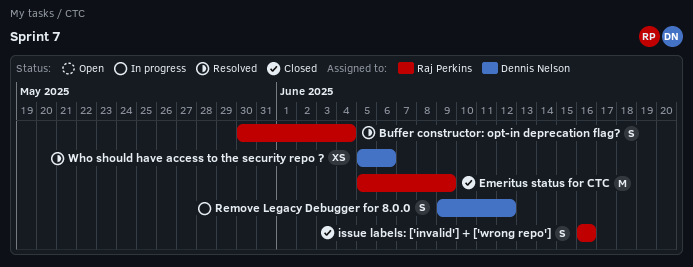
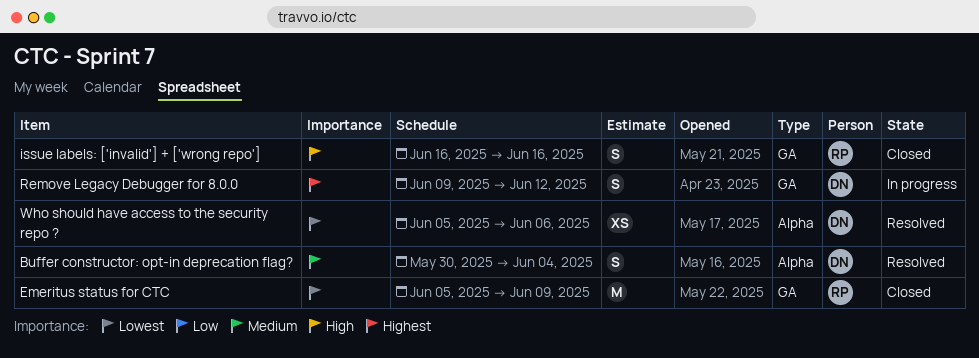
Buffer constructor: opt-in deprecation flag?, owner: Raj Perkins -> Dennis Nelson

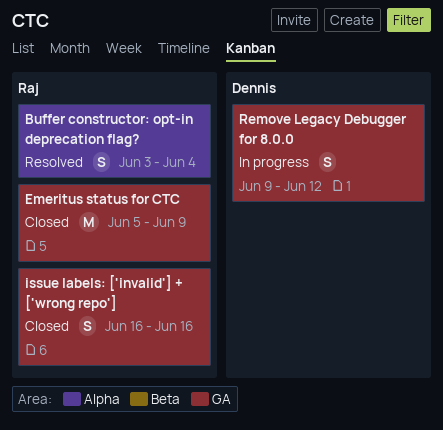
Buffer constructor: opt-in deprecation flag?, owner: Dennis -> Raj
Buffer constructor: opt-in deprecation flag?, start: May 30 -> Jun 3
Who should have access to the security repo ?: present -> none

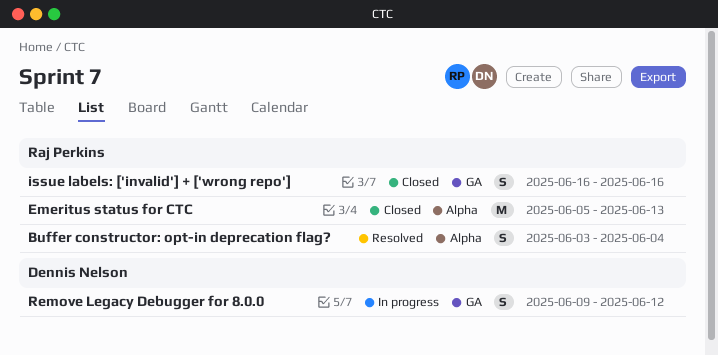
Emeritus status for CTC, label: GA -> Alpha
Emeritus status for CTC, due: Jun 9 -> Jun 13

